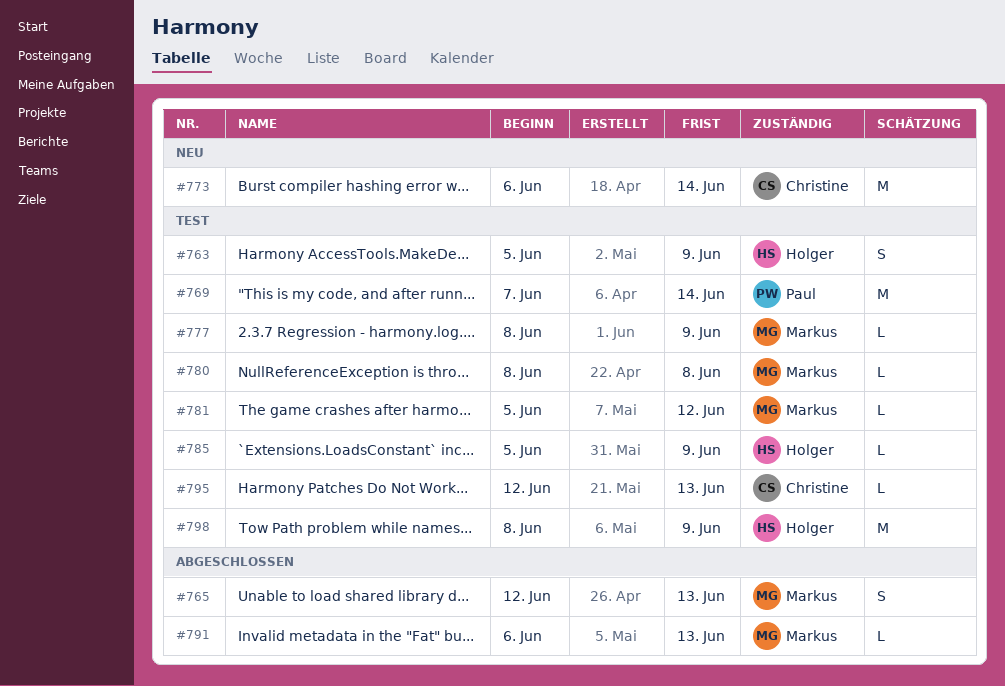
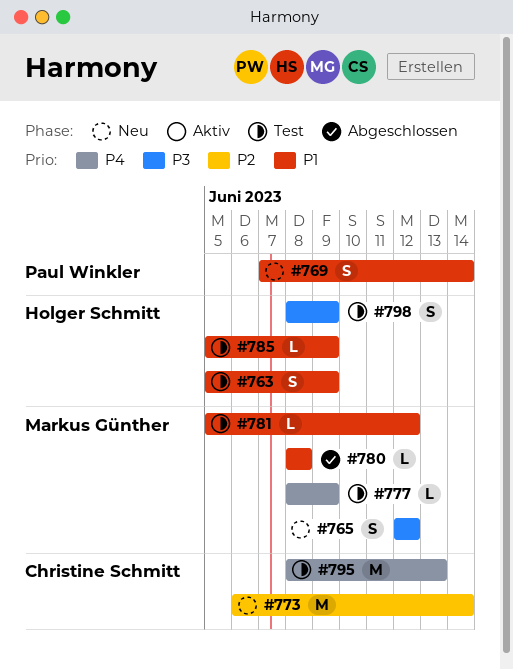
#765, status: Abgeschlossen -> Neu
#765, due: Jun 13 -> Jun 12
#769, status: Test -> Neu
#769, estimate: M -> S
#780, status: Test -> Abgeschlossen
#791: present -> none
#795, estimate: L -> M
#795, start: Jun 12 -> Jun 8
#798, estimate: M -> S

